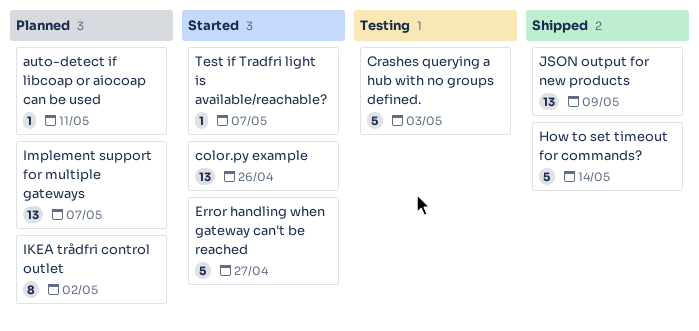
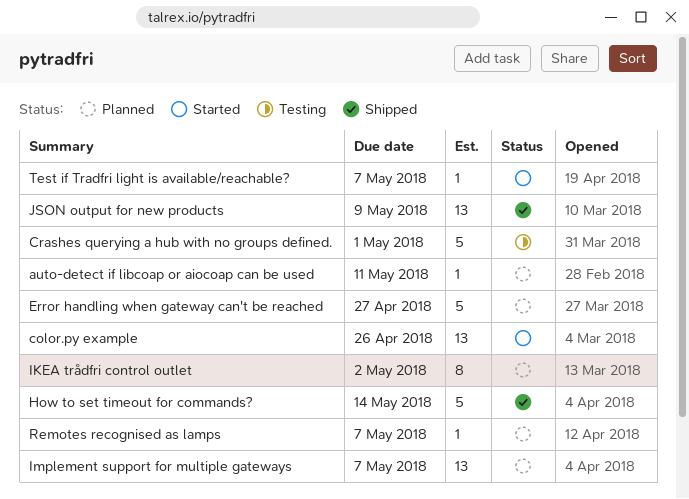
Crashes querying a hub with no groups defined., due: May 3 -> May 1
Error handling when gateway can't be reached, status: Started -> Planned
Remotes recognised as lamps: none -> present

